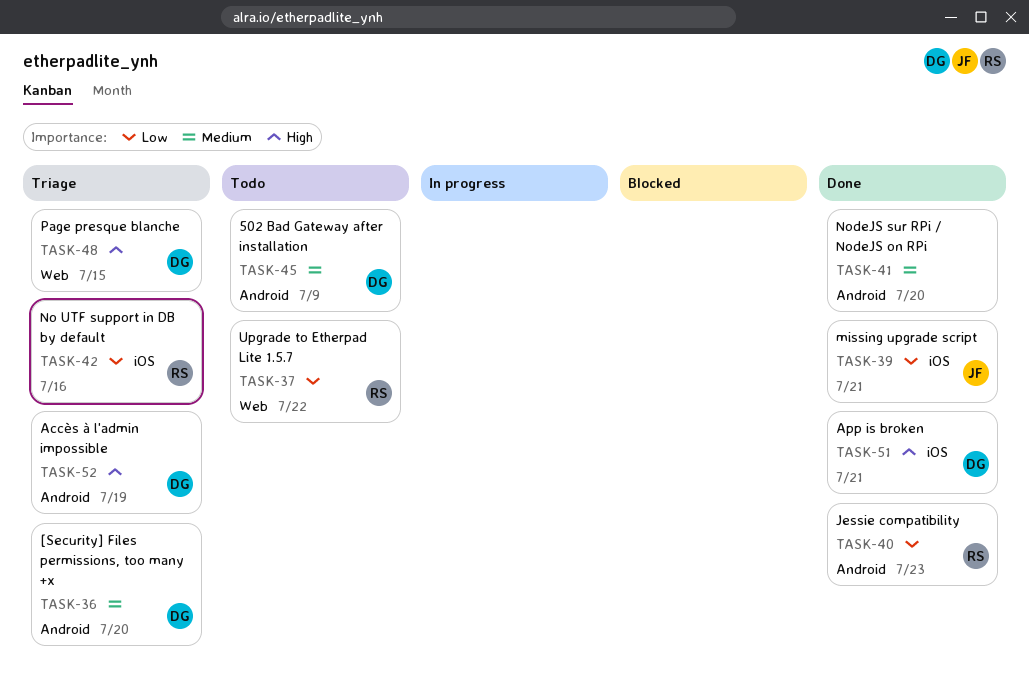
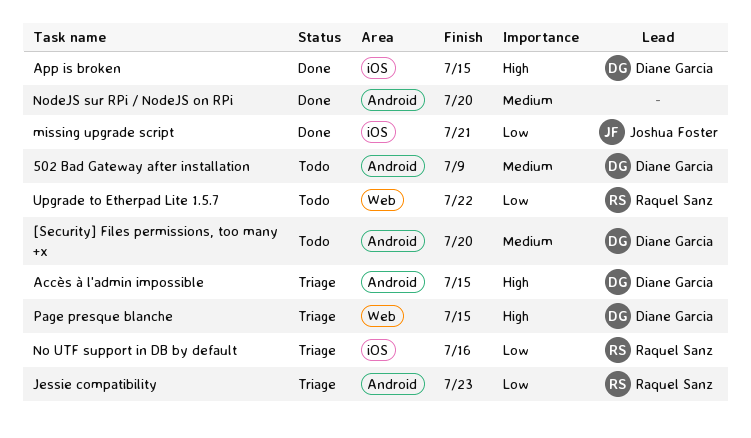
[Security] Files permissions, too many +x, status: Triage -> Todo
Accès à l'admin impossible, due: Jul 19 -> Jul 15
App is broken, due: Jul 21 -> Jul 15
Jessie compatibility, status: Done -> Triage

